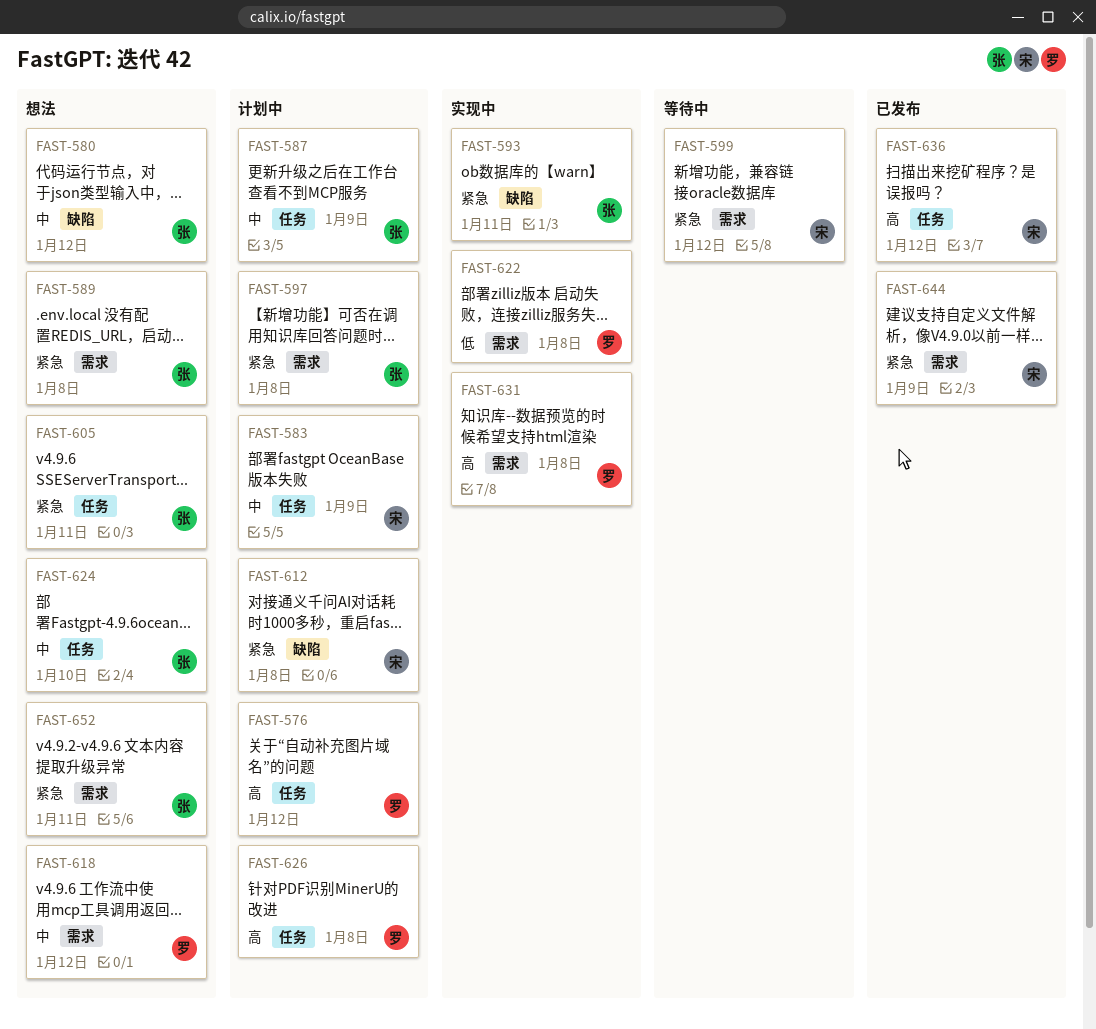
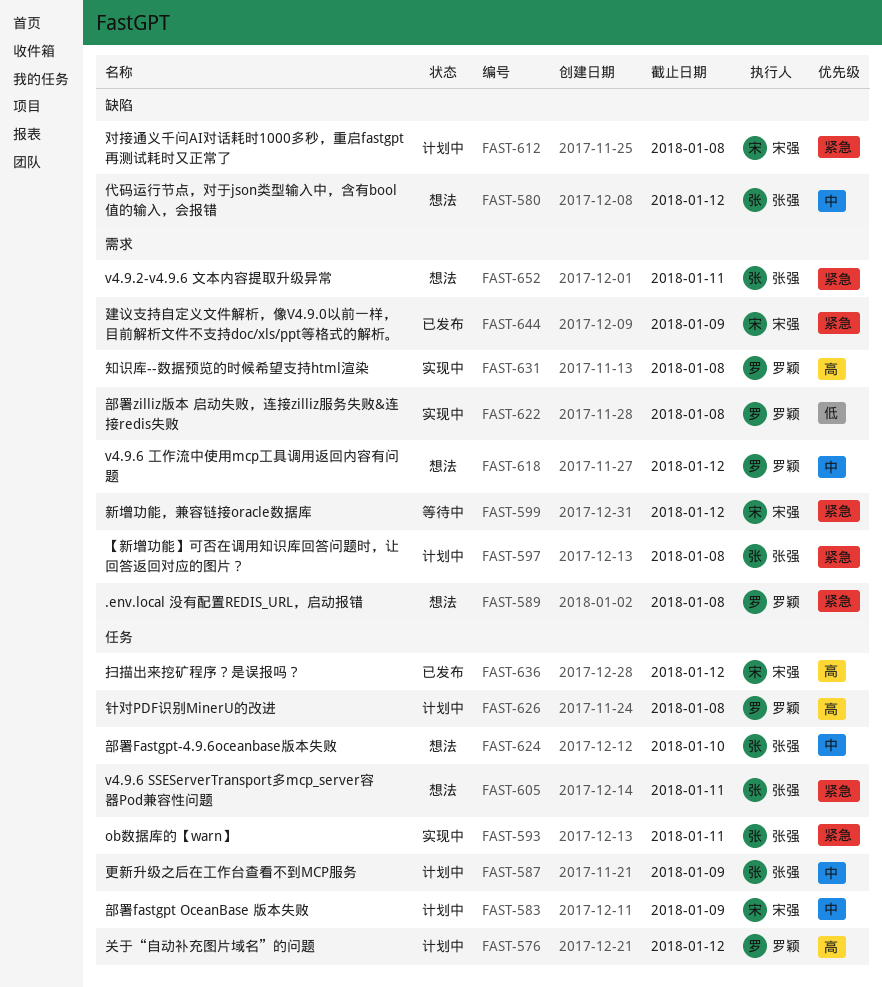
FAST-589, owner: 张强 -> 罗颖
FAST-593, label: 缺陷 -> 任务

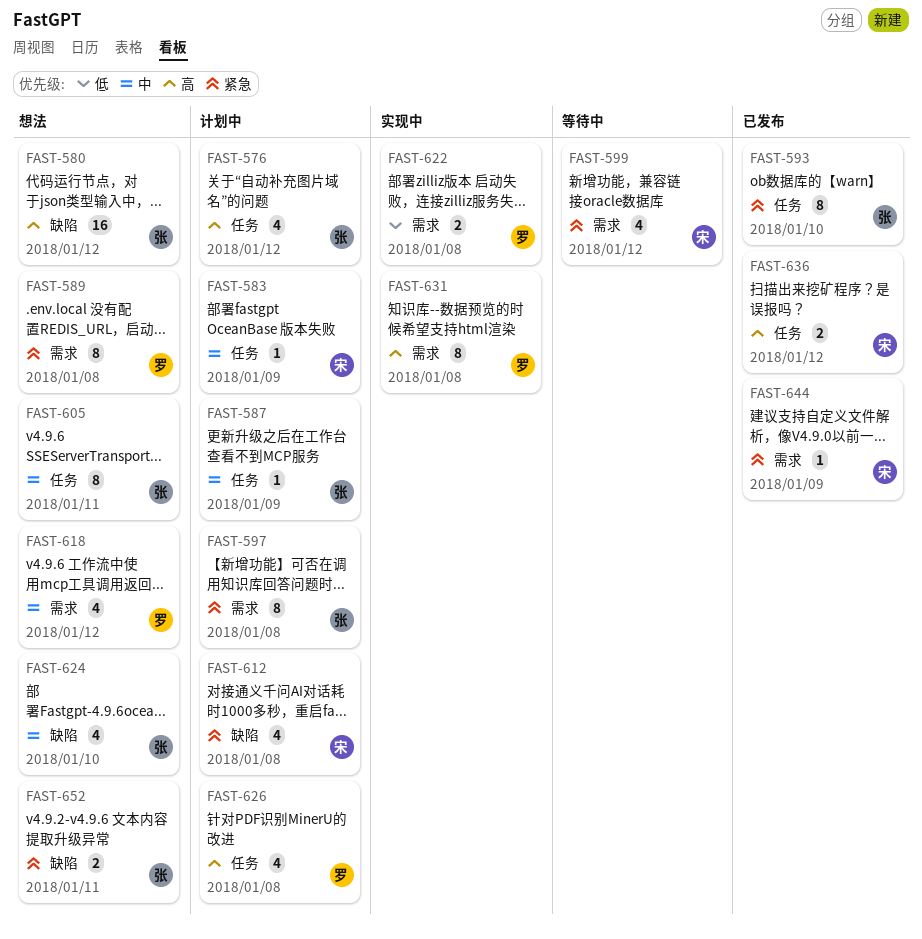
FAST-576, owner: 罗颖 -> 张强
FAST-580, priority: 中 -> 高
FAST-593, status: 实现中 -> 已发布
FAST-593, due: Jan 11 -> Jan 10
FAST-605, priority: 紧急 -> 中
FAST-624, label: 任务 -> 缺陷
FAST-652, label: 需求 -> 缺陷

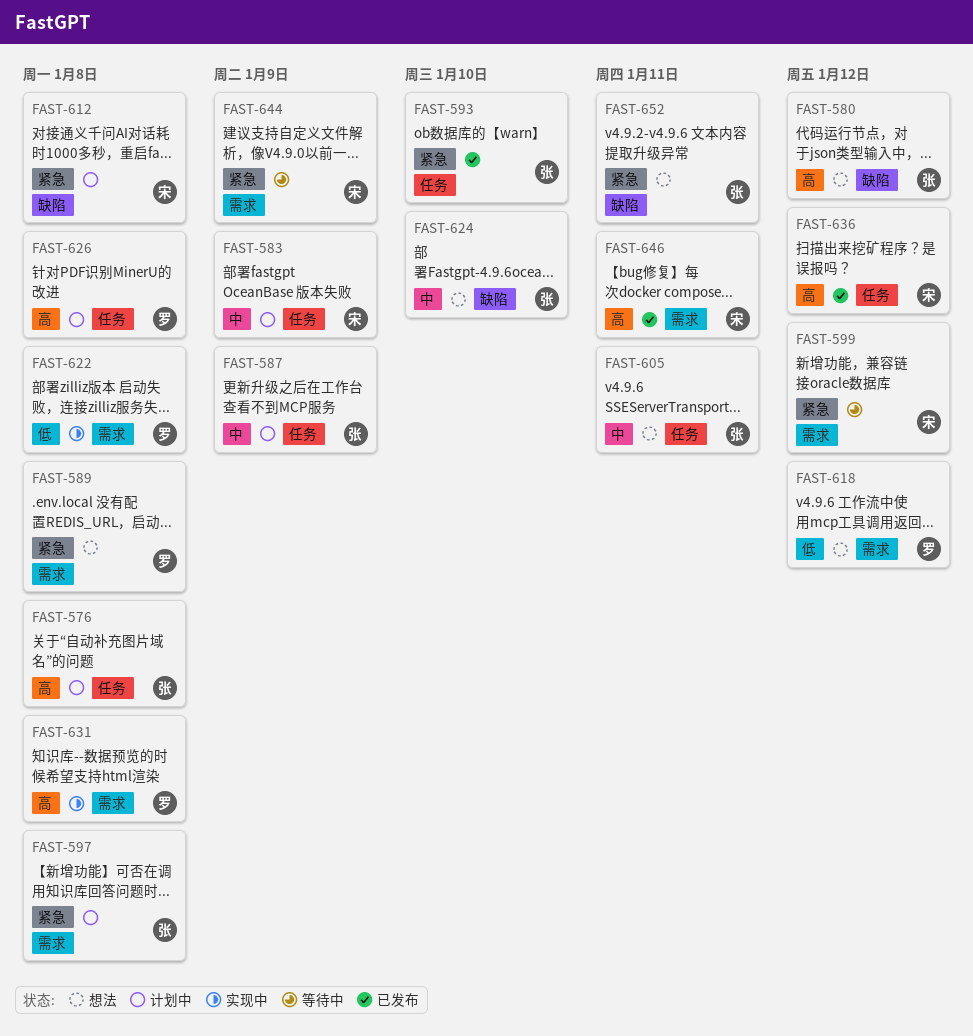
FAST-576, due: Jan 12 -> Jan 8
FAST-618, priority: 中 -> 低
FAST-644, status: 已发布 -> 等待中
FAST-646: none -> present

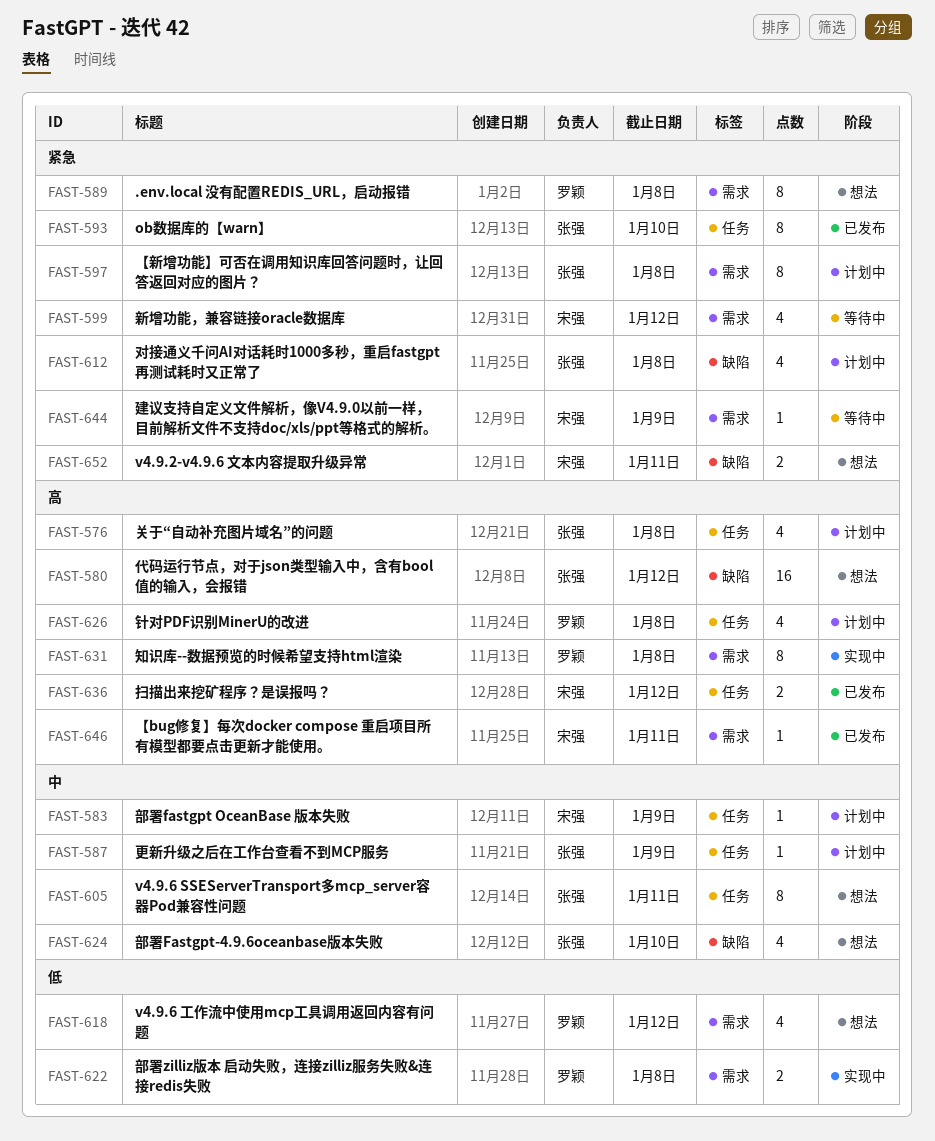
FAST-612, owner: 宋强 -> 张强
FAST-652, owner: 张强 -> 宋强

